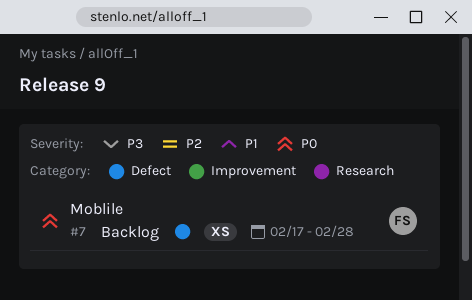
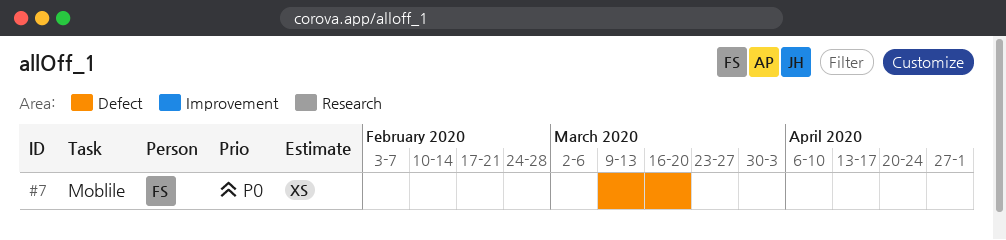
#7, start: Feb 17 -> Mar 9
#7, due: Feb 28 -> Mar 20

